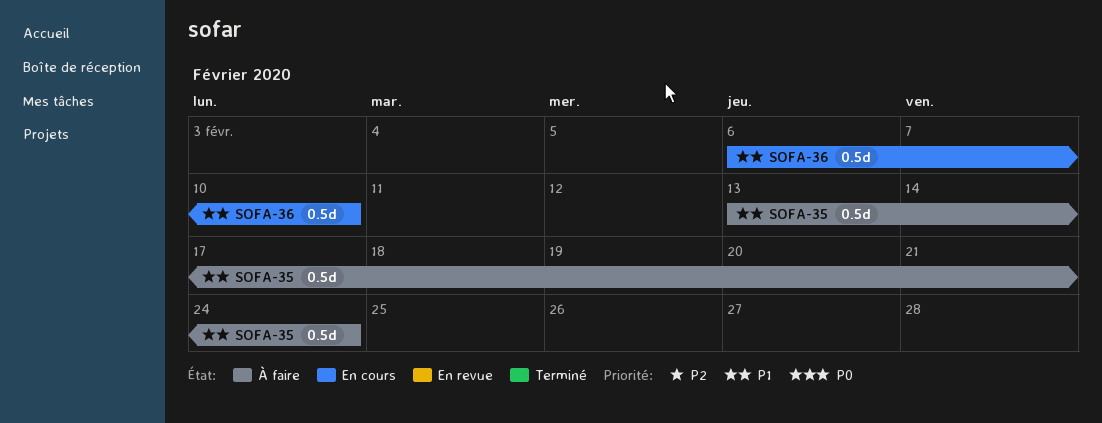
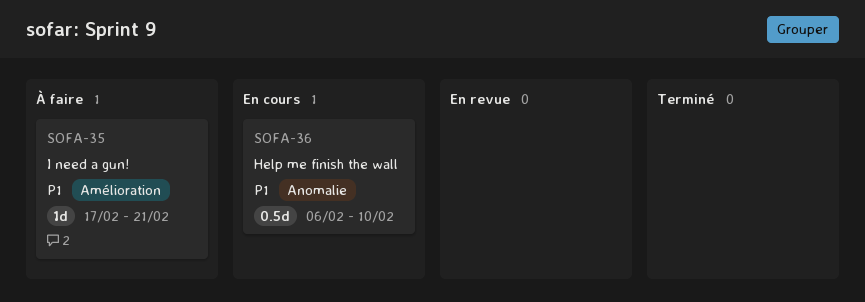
SOFA-35, estimate: 0.5d -> 1d
SOFA-35, start: Feb 13 -> Feb 17
SOFA-35, due: Feb 24 -> Feb 21

